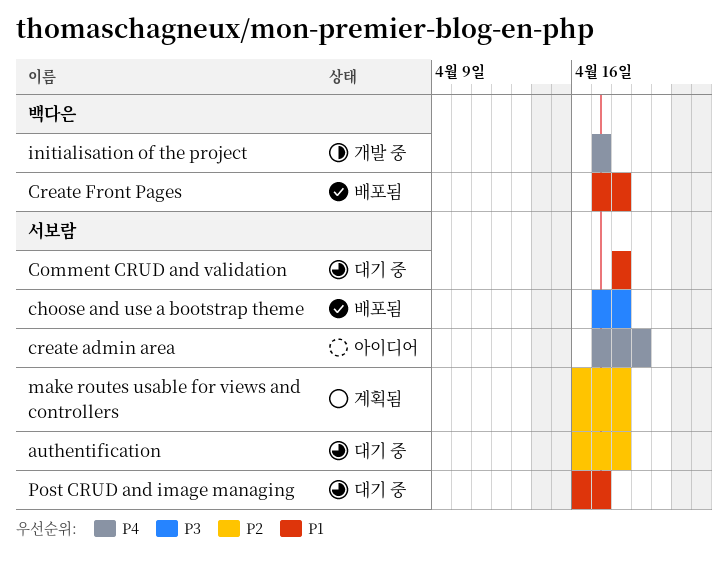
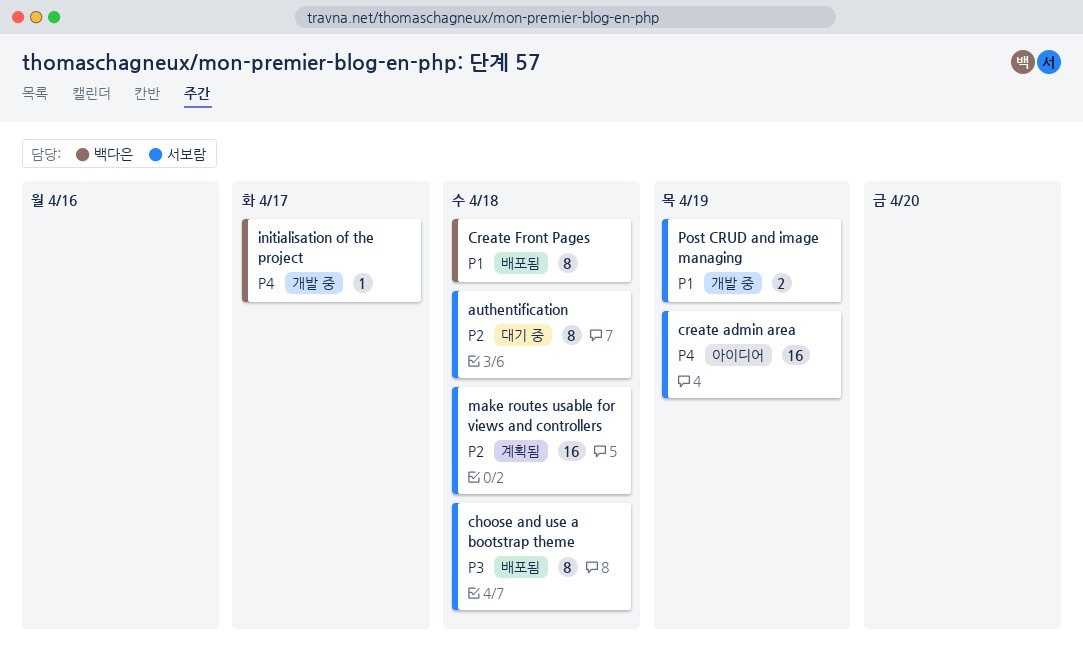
Comment CRUD and validation: present -> none
Post CRUD and image managing, status: 대기 중 -> 개발 중
Post CRUD and image managing, due: Apr 17 -> Apr 19

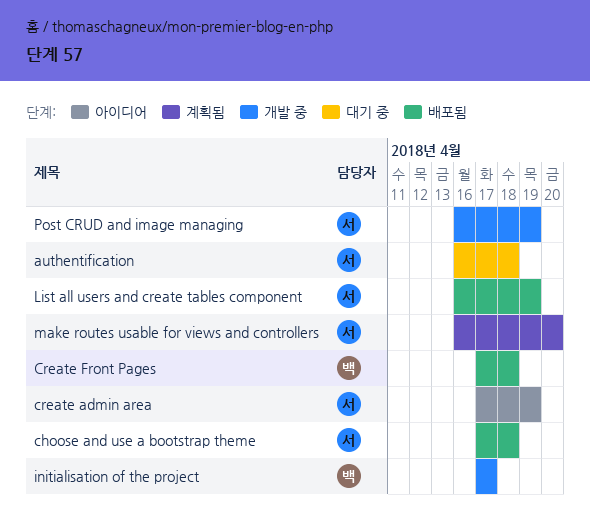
List all users and create tables component: none -> present
make routes usable for views and controllers, due: Apr 18 -> Apr 20

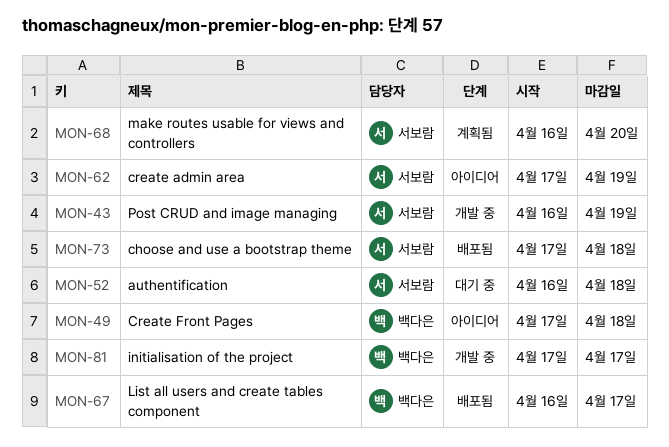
Create Front Pages, status: 배포됨 -> 아이디어
List all users and create tables component, owner: 서보람 -> 백다은
List all users and create tables component, due: Apr 19 -> Apr 17

